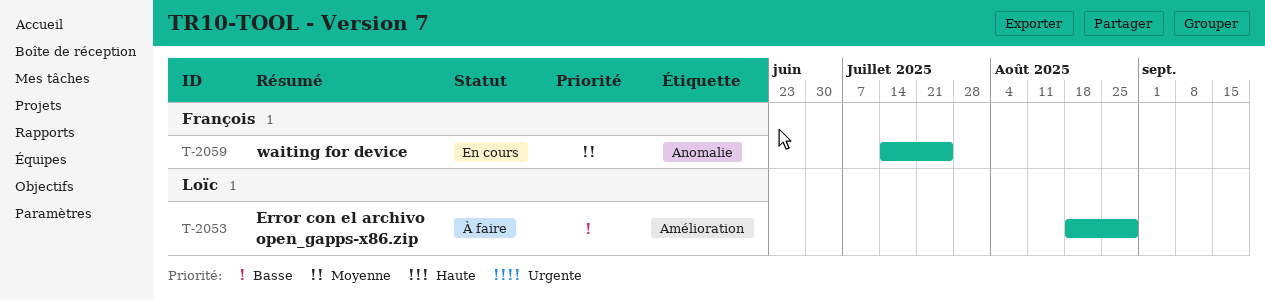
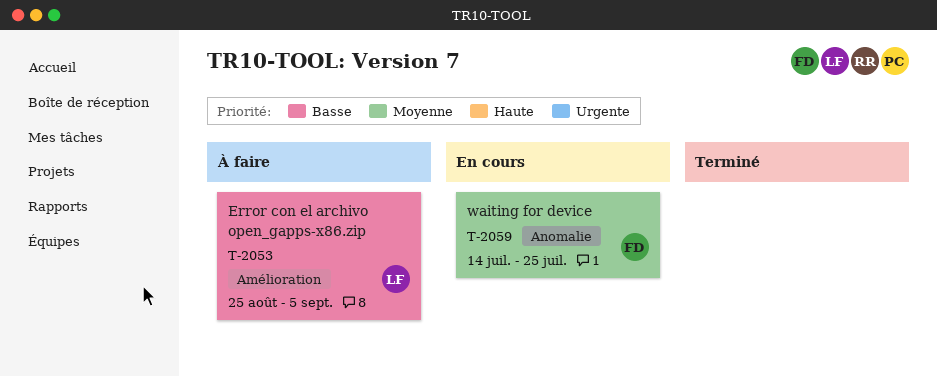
T-2053, start: Aug 18 -> Aug 25
T-2053, due: Aug 29 -> Sep 5

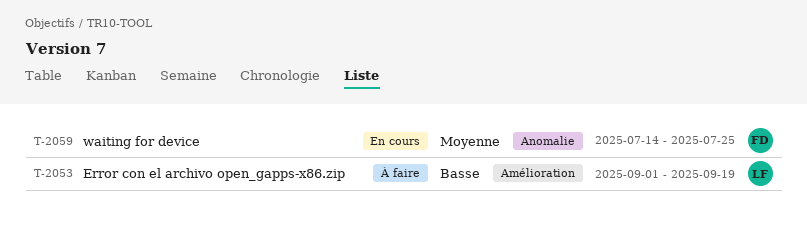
T-2053, start: Aug 25 -> Sep 1
T-2053, due: Sep 5 -> Sep 19

